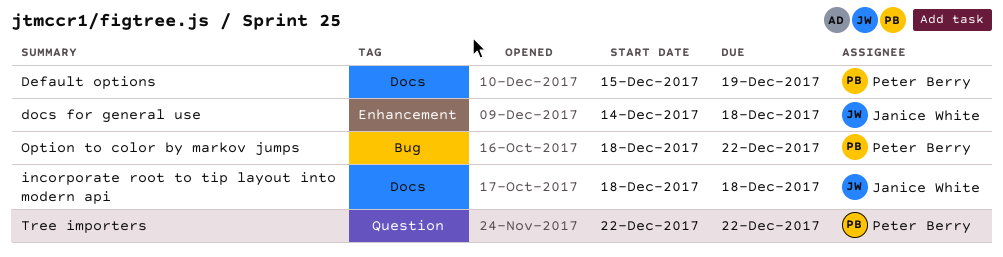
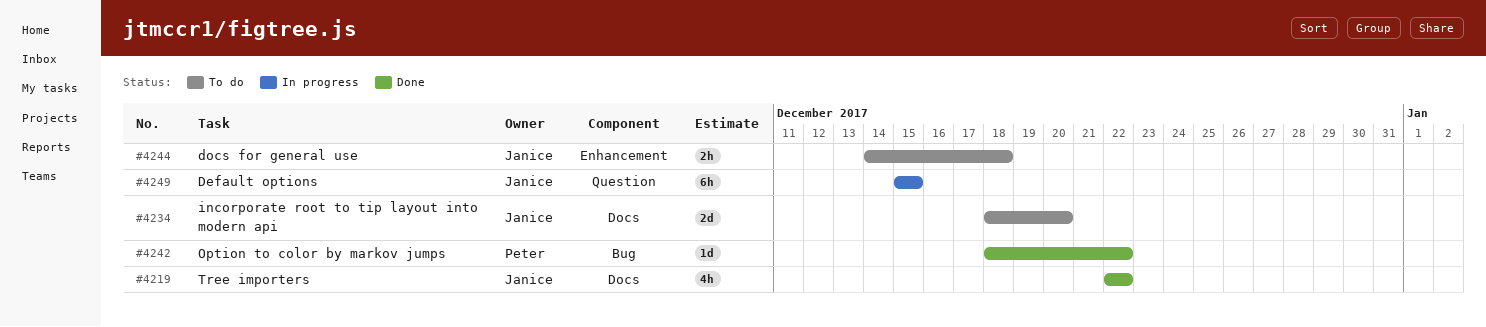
Default options, owner: Peter Berry -> Janice White
Default options, label: Docs -> Question
Default options, due: Dec 19 -> Dec 15
incorporate root to tip layout into modern api, due: Dec 18 -> Dec 20
Tree importers, owner: Peter Berry -> Janice White
Tree importers, label: Question -> Docs

